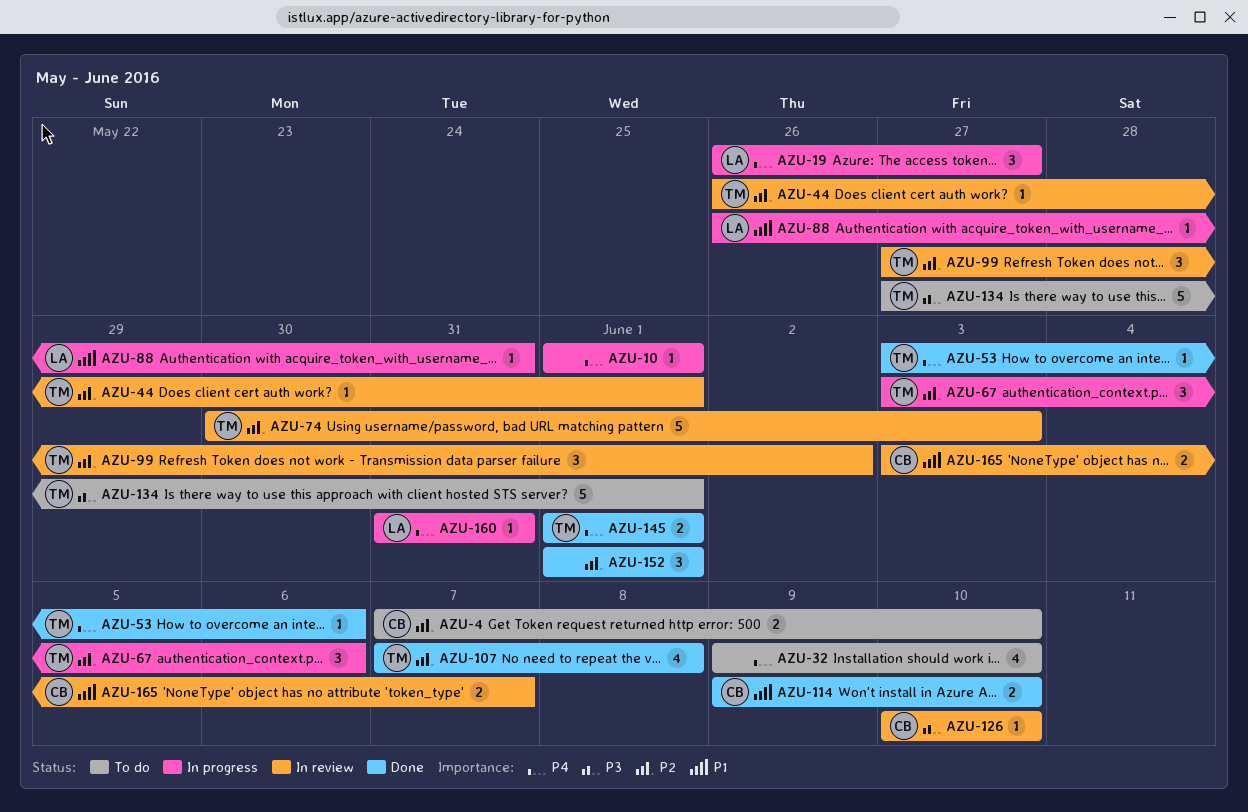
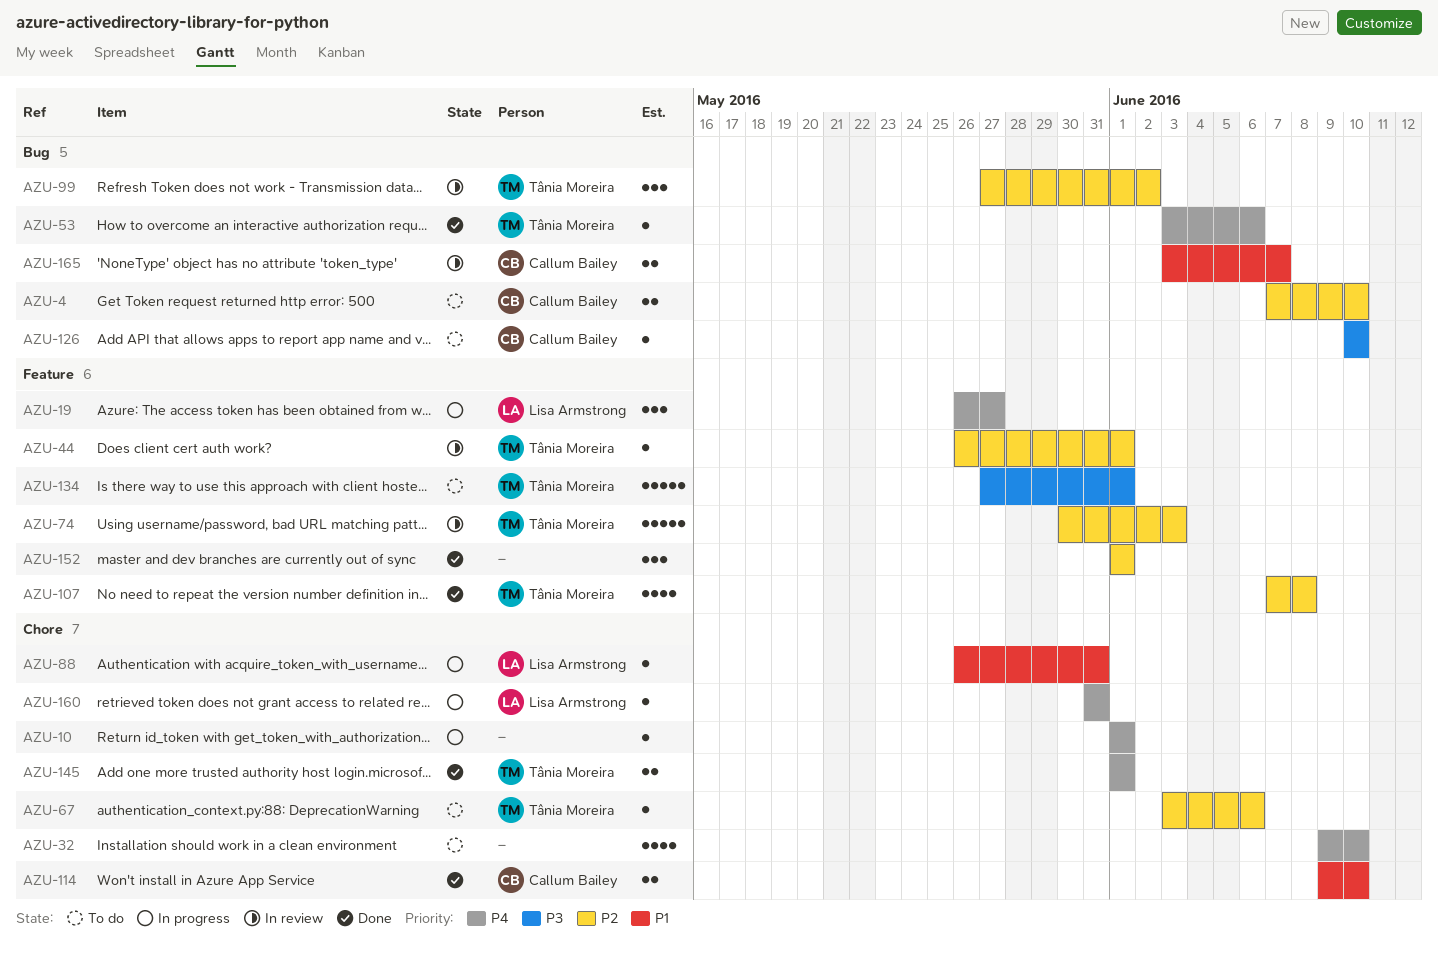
AZU-67, status: In progress -> To do
AZU-67, estimate: 3 -> 1
AZU-126, status: In review -> To do

